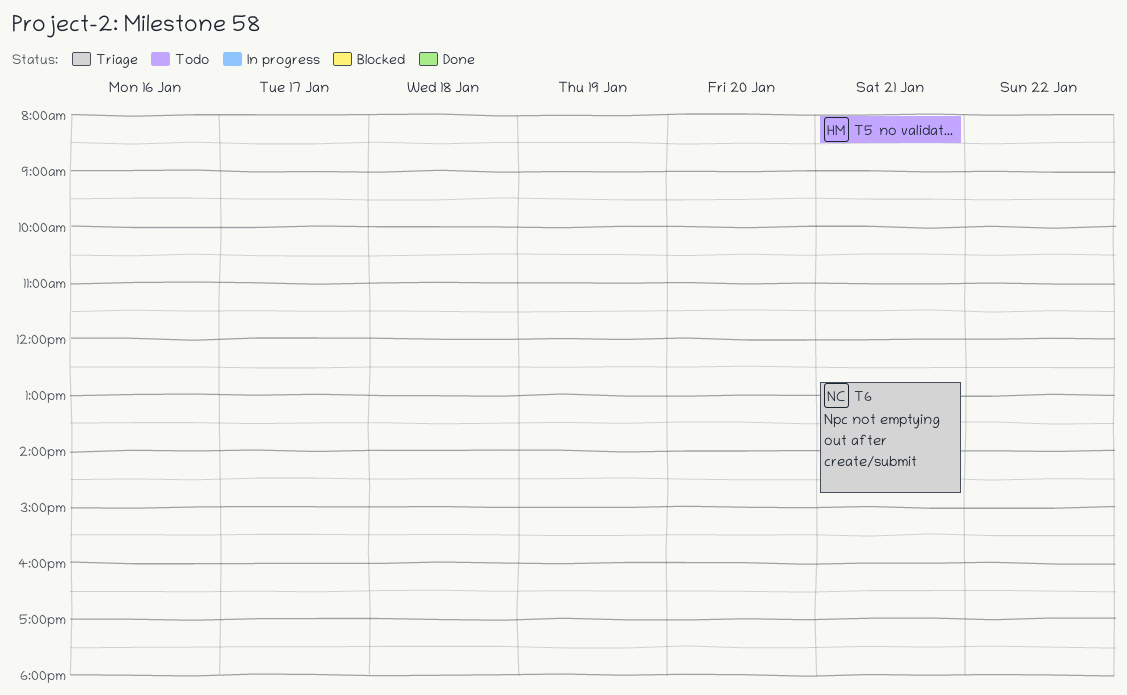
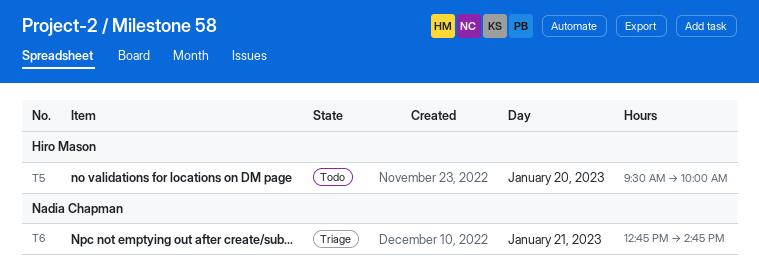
T5, day: Jan 21 -> Jan 20
T5, begins: 08:00 -> 09:30
T5, ends: 08:30 -> 10:00

